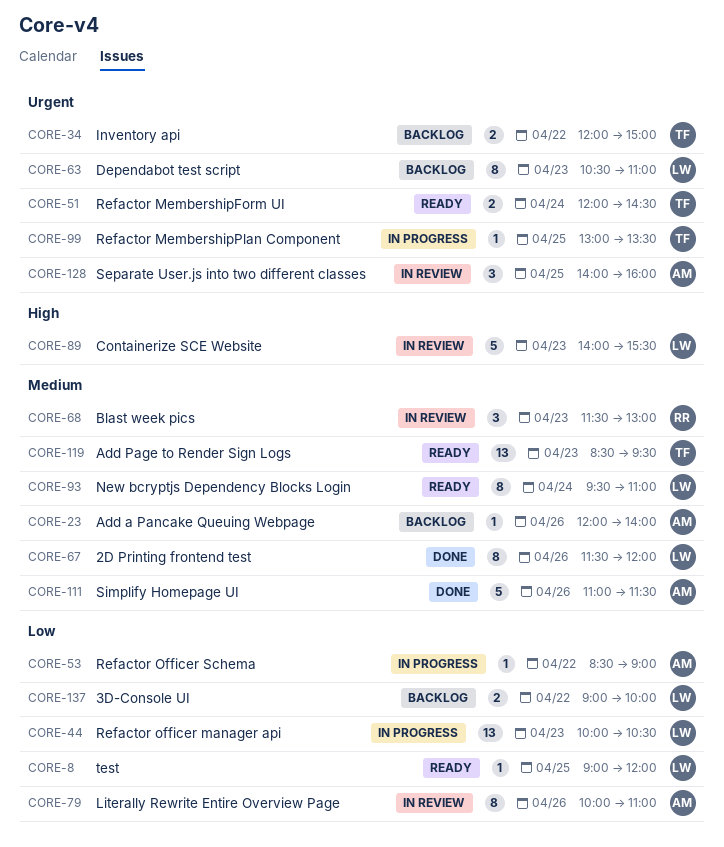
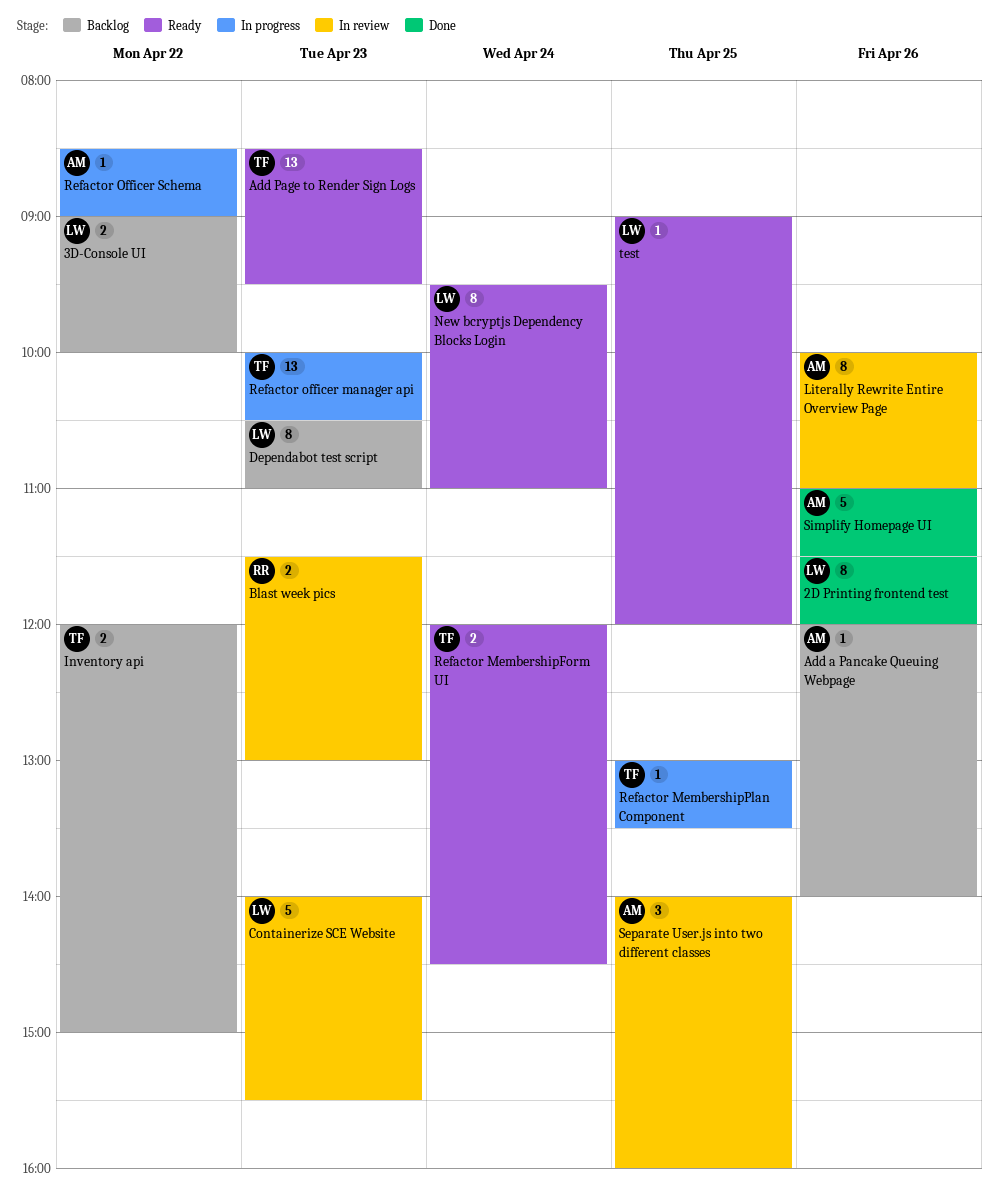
Blast week pics, estimate: 3 -> 2
Refactor officer manager api, owner: LW -> TF

